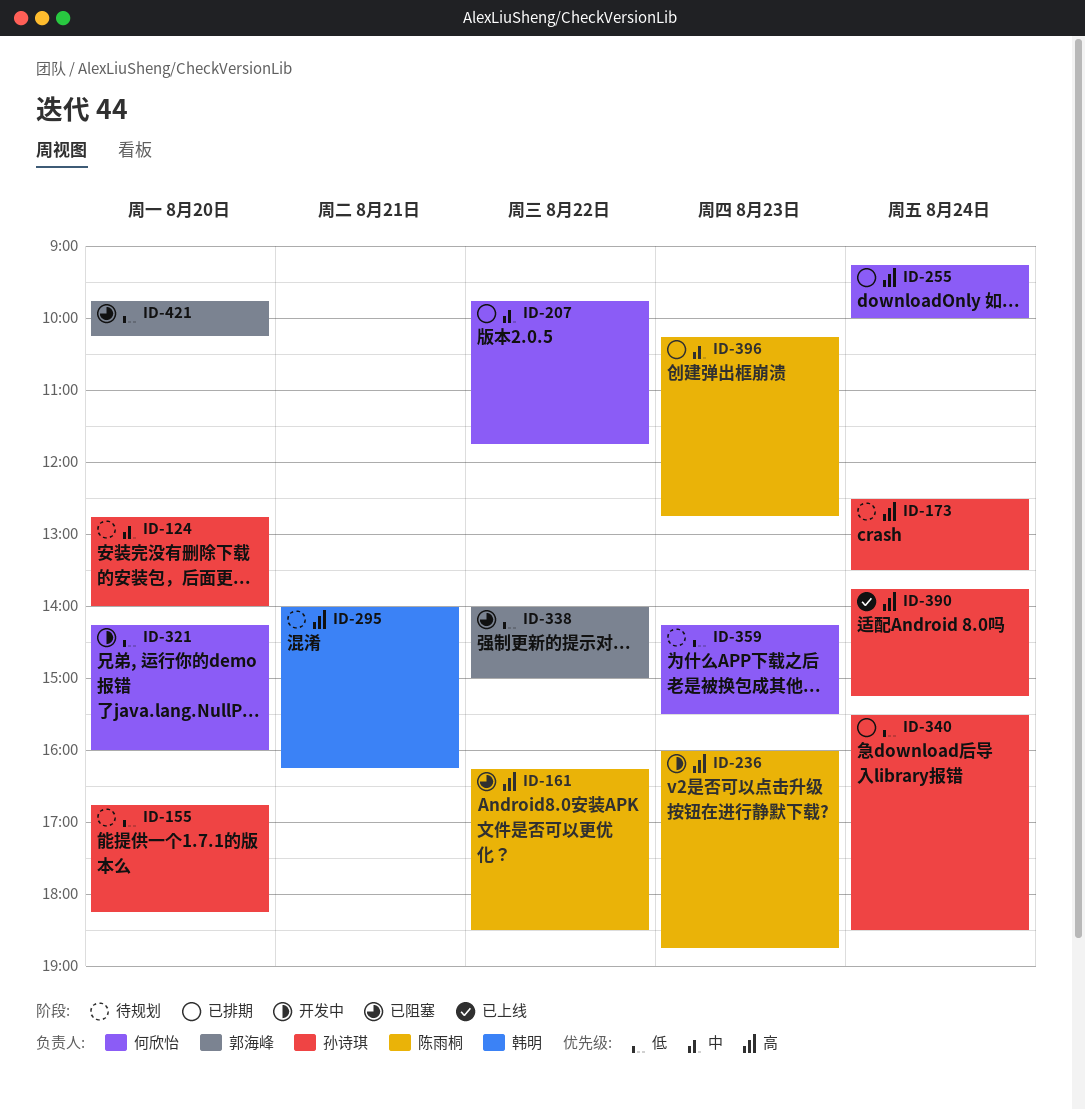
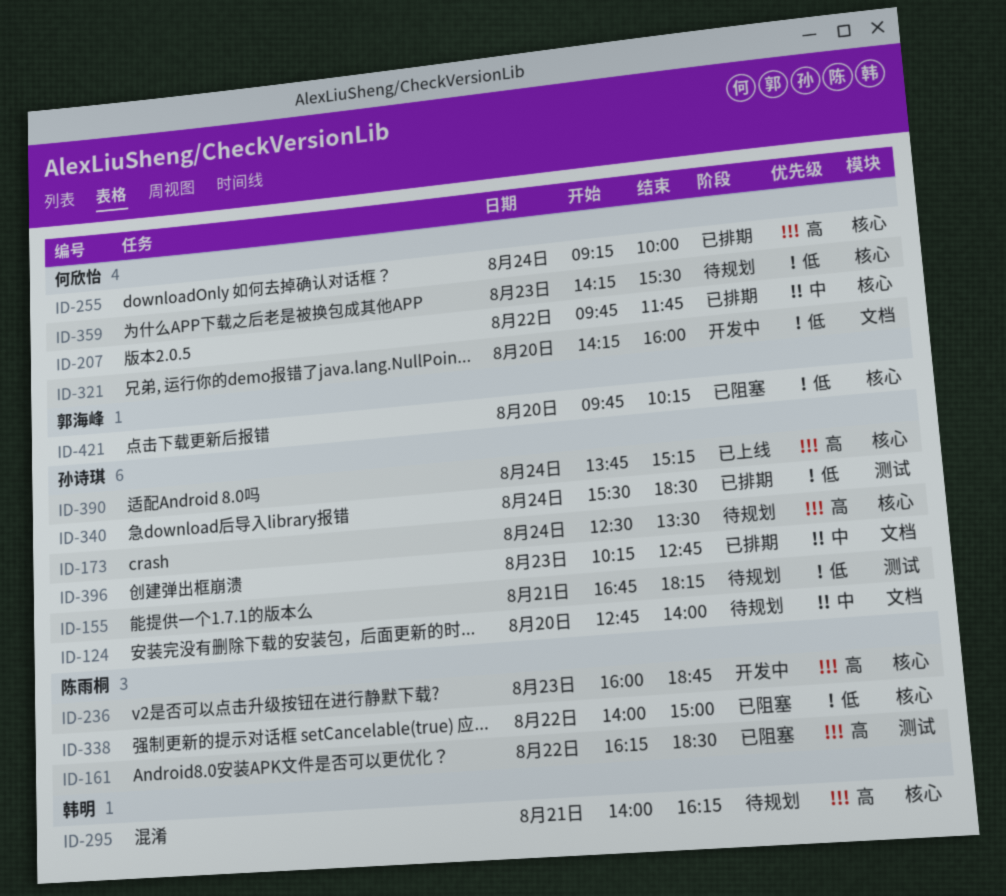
ID-155, day: Aug 20 -> Aug 21
ID-338, owner: 郭海峰 -> 陈雨桐
ID-396, owner: 陈雨桐 -> 孙诗琪

